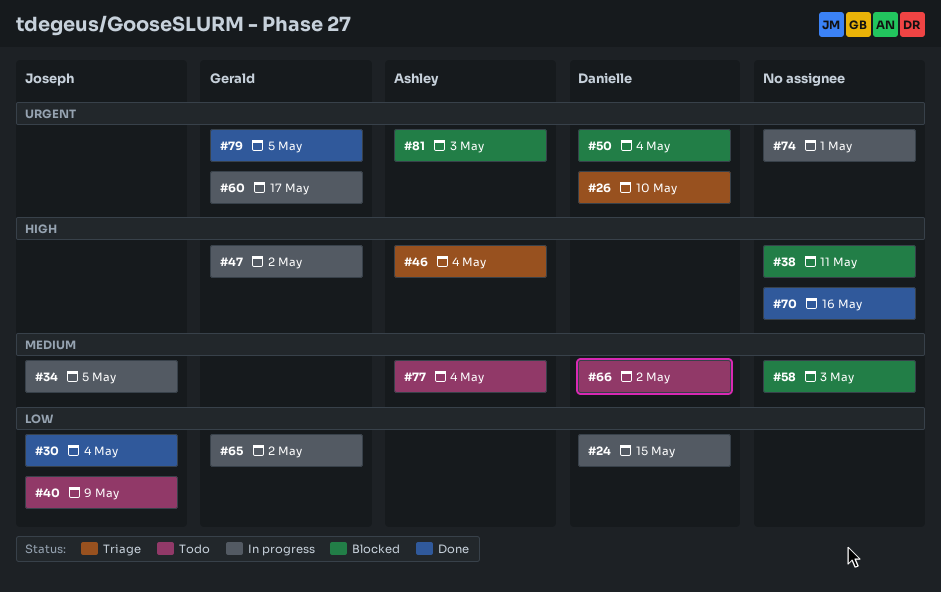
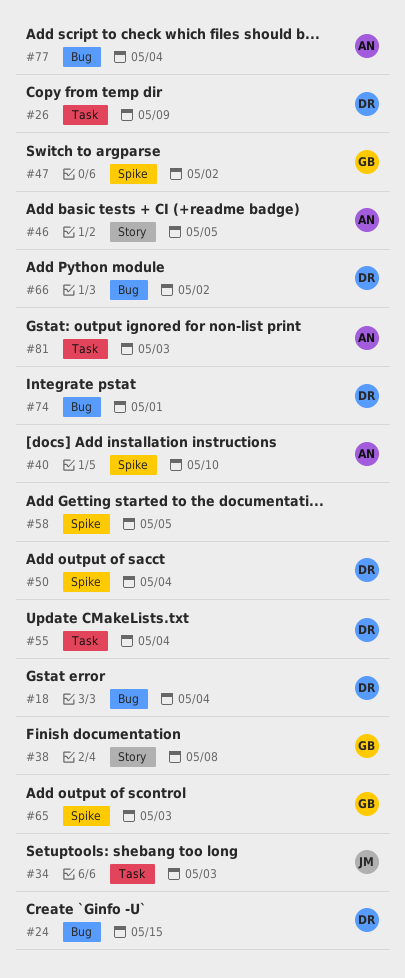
#18: none -> present
#26, due: May 10 -> May 9
#30: present -> none
#34, due: May 5 -> May 3
#38, owner: none -> Gerald
#38, due: May 11 -> May 8
#40, owner: Joseph -> Ashley
#40, due: May 9 -> May 10
#46, due: May 4 -> May 5
#55: none -> present
#58, due: May 3 -> May 5
#60: present -> none
#65, due: May 2 -> May 3
#70: present -> none
#74, owner: none -> Danielle
#79: present -> none

